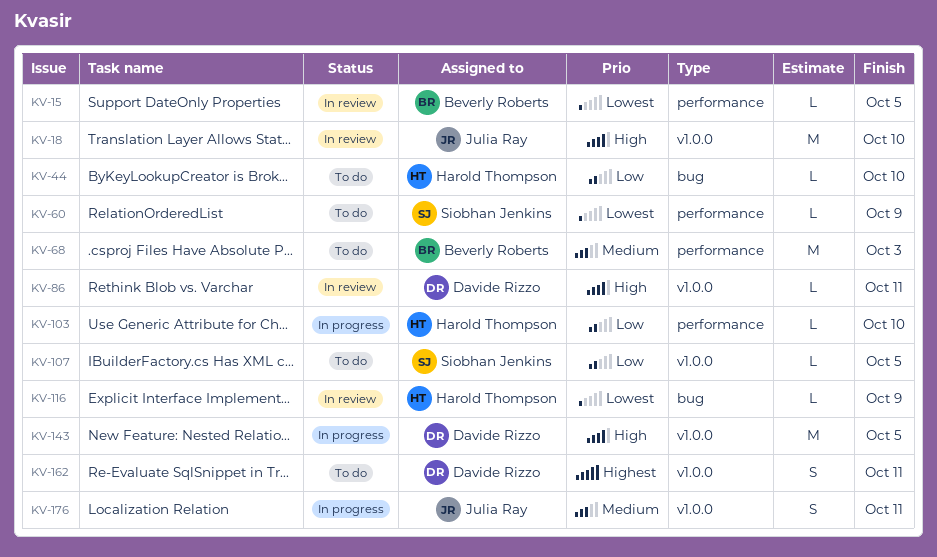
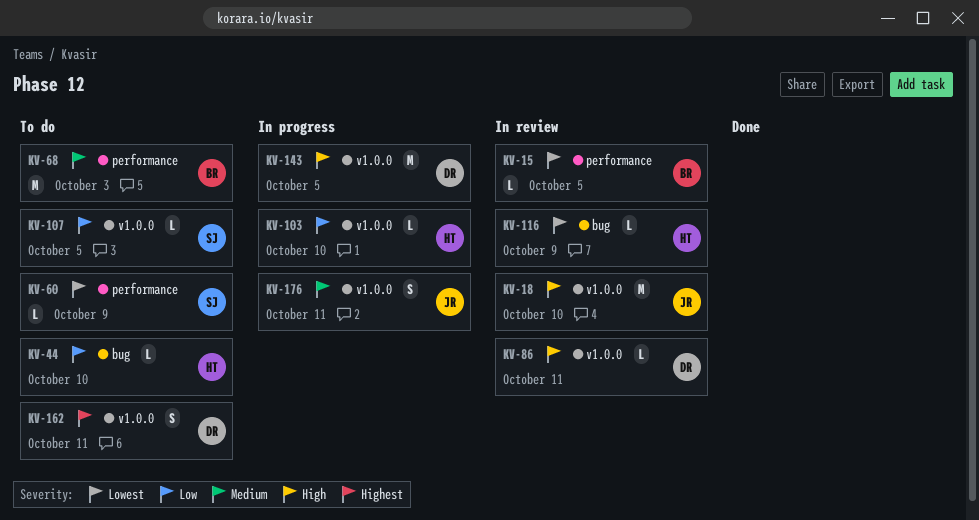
KV-103, label: performance -> v1.0.0

